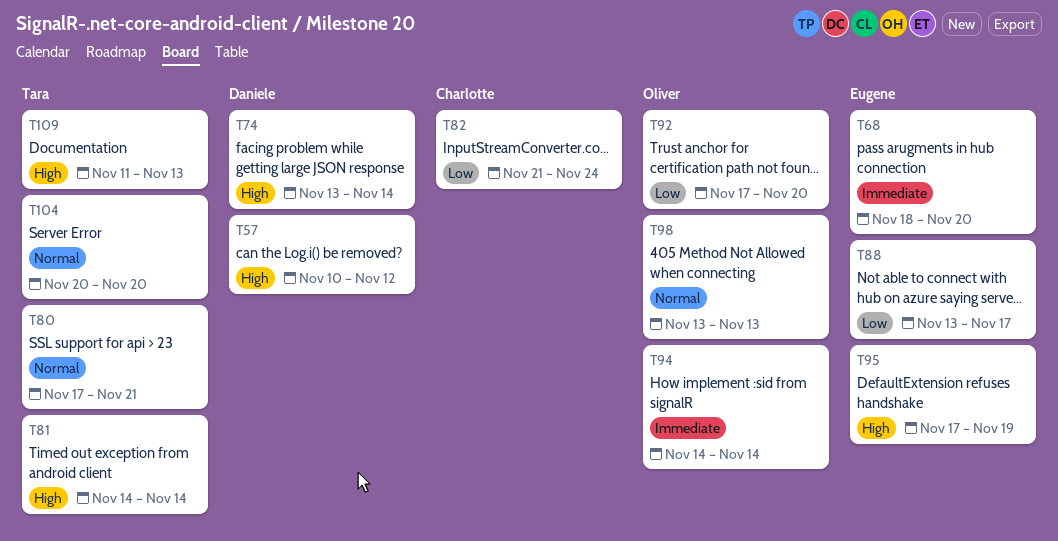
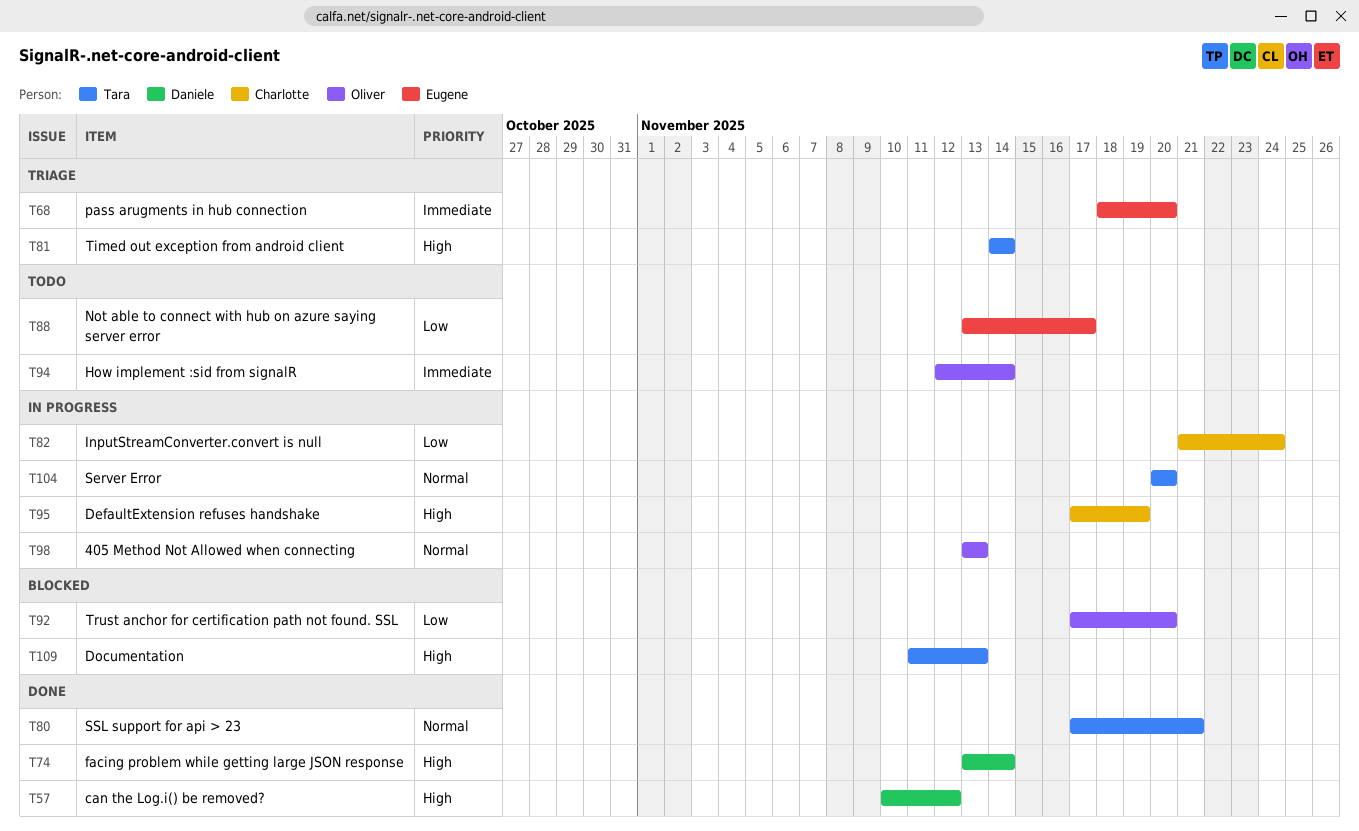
T94, start: Nov 14 -> Nov 12
T95, owner: Eugene -> Charlotte

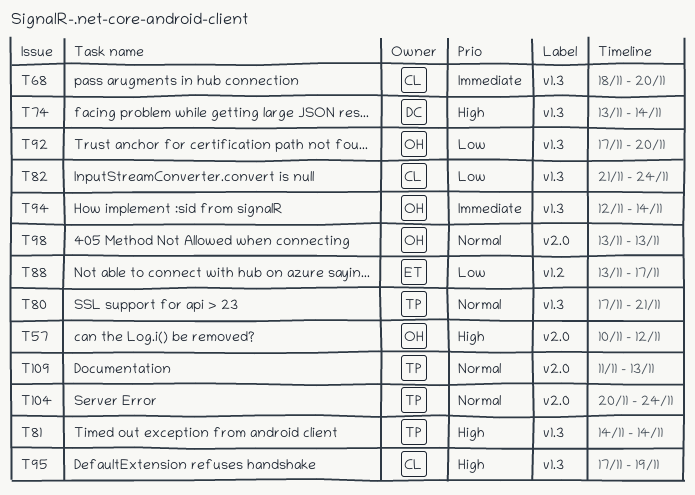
T57, owner: Daniele -> Oliver
T68, owner: Eugene -> Charlotte
T104, due: Nov 20 -> Nov 24
T109, priority: High -> Normal

